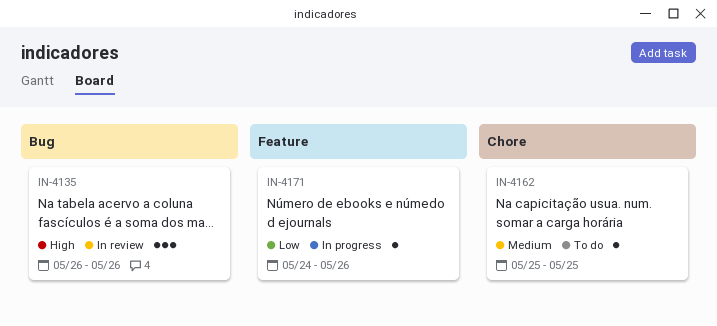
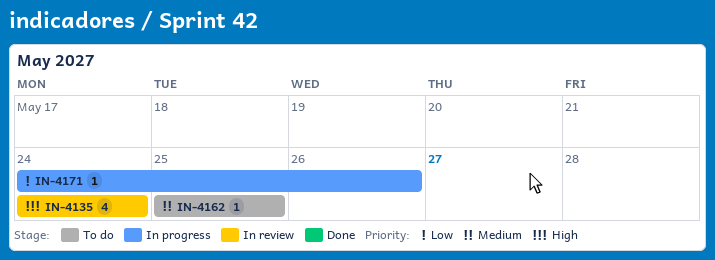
IN-4135, estimate: 3 -> 4
IN-4135, start: May 26 -> May 24
IN-4135, due: May 26 -> May 24

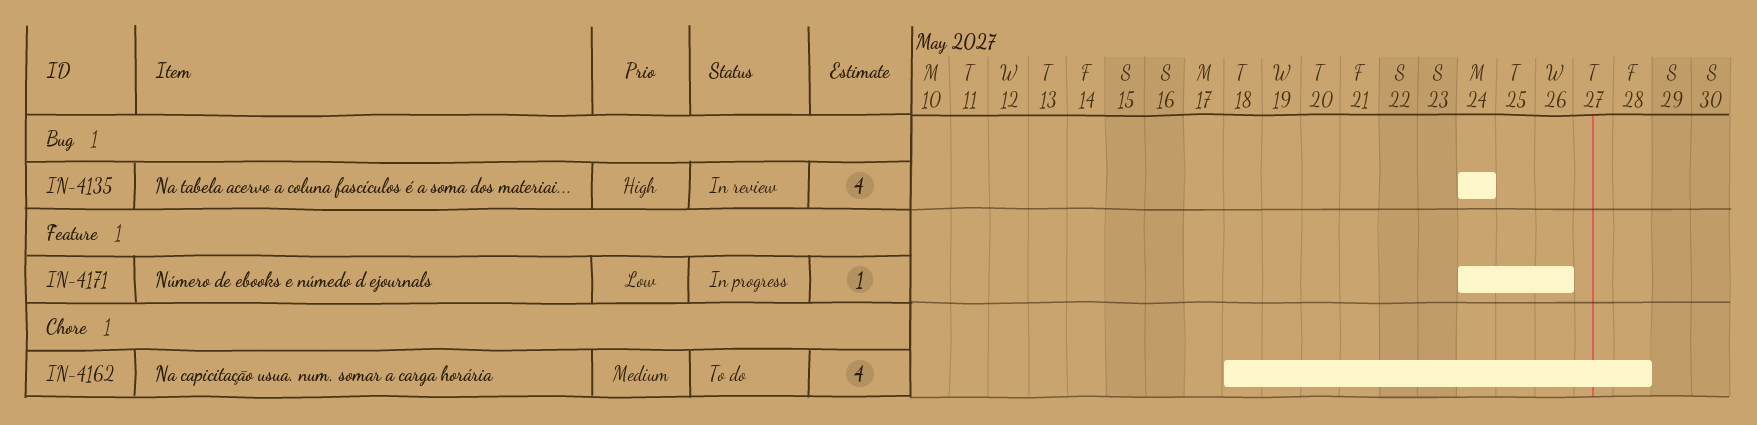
IN-4162, estimate: 1 -> 4
IN-4162, start: May 25 -> May 18
IN-4162, due: May 25 -> May 28

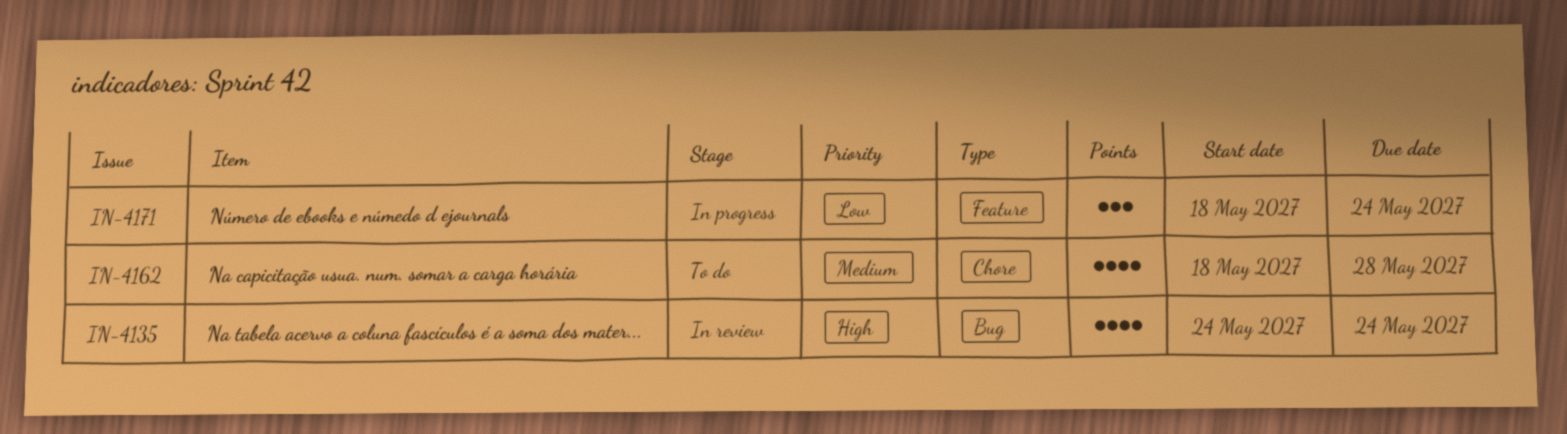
IN-4171, estimate: 1 -> 3
IN-4171, start: May 24 -> May 18
IN-4171, due: May 26 -> May 24

